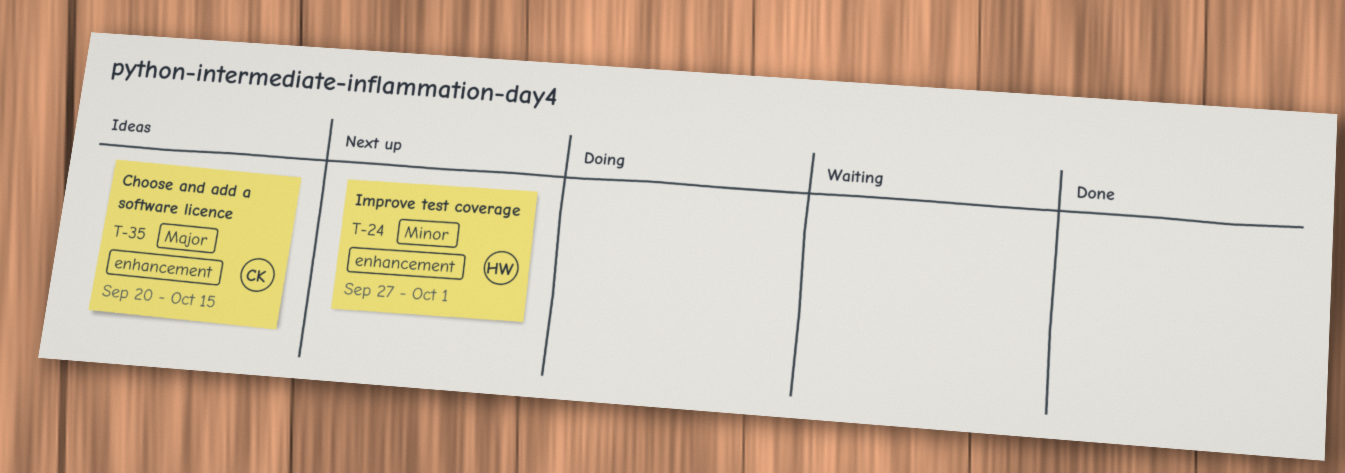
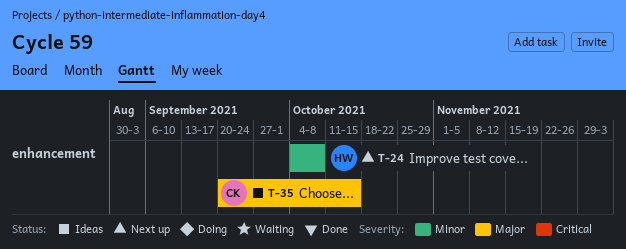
T-24, start: Sep 27 -> Oct 4
T-24, due: Oct 1 -> Oct 8

